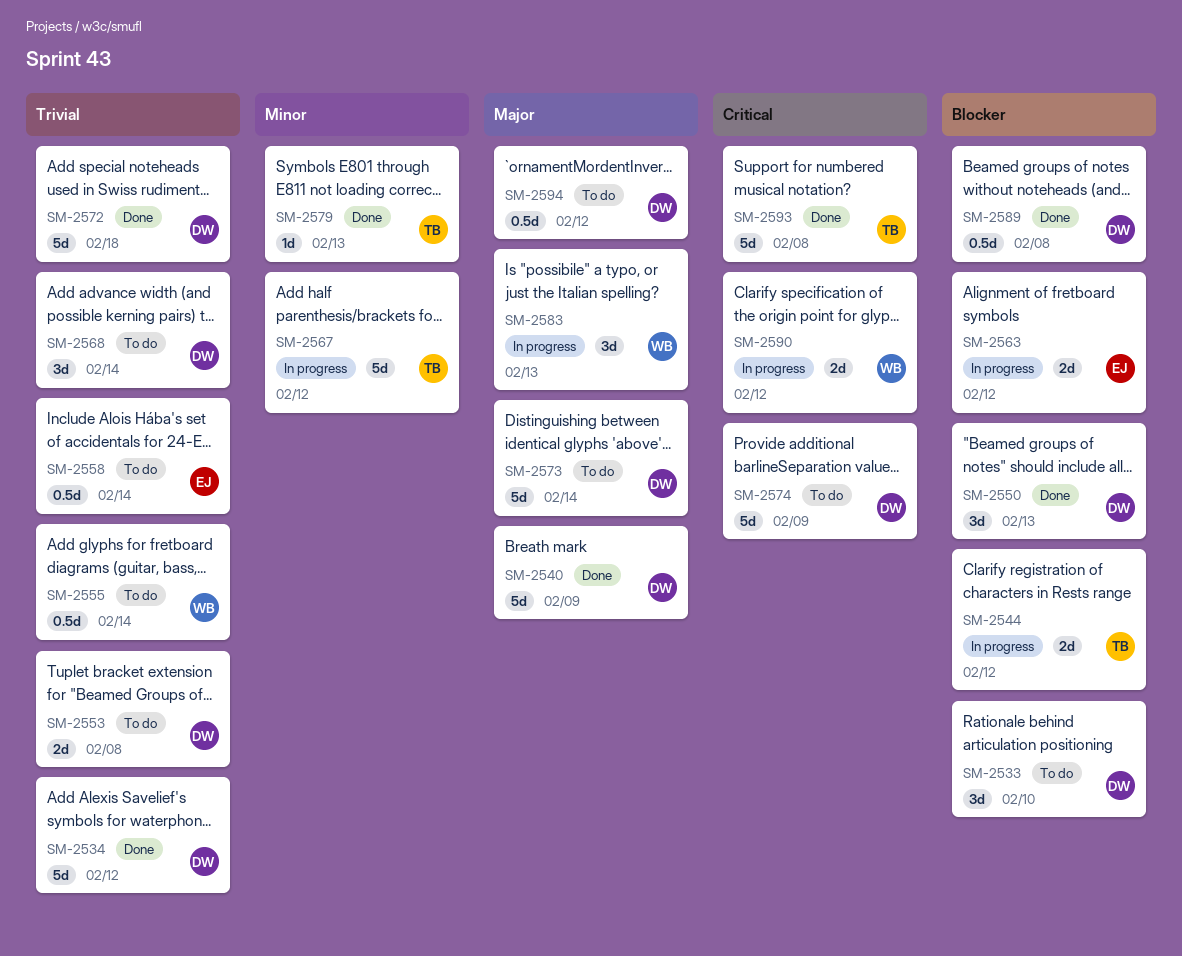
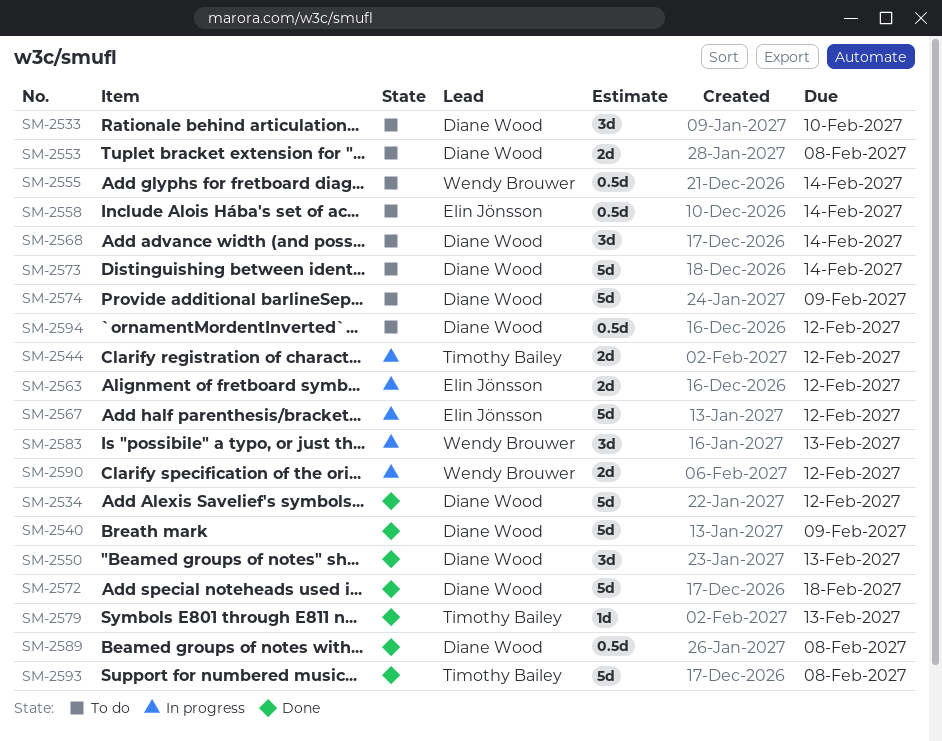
SM-2567, owner: Timothy Bailey -> Elin Jönsson

